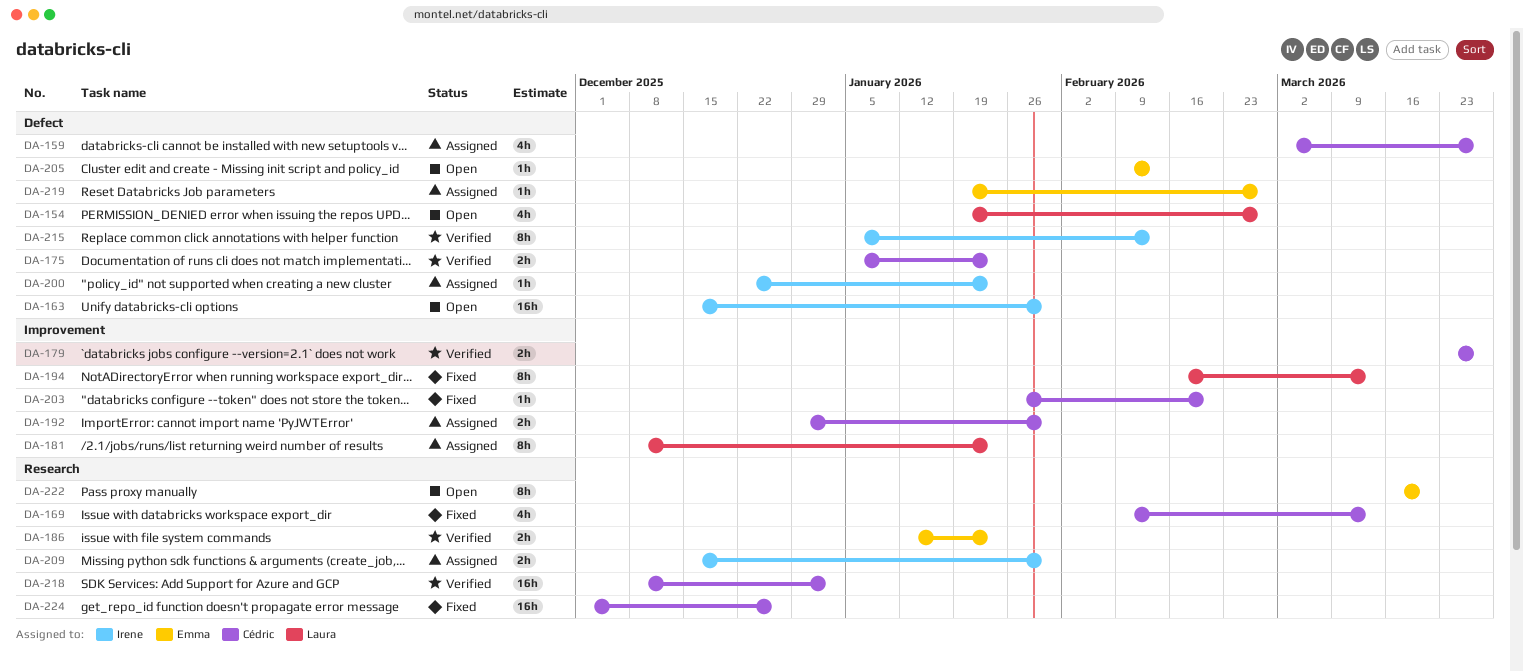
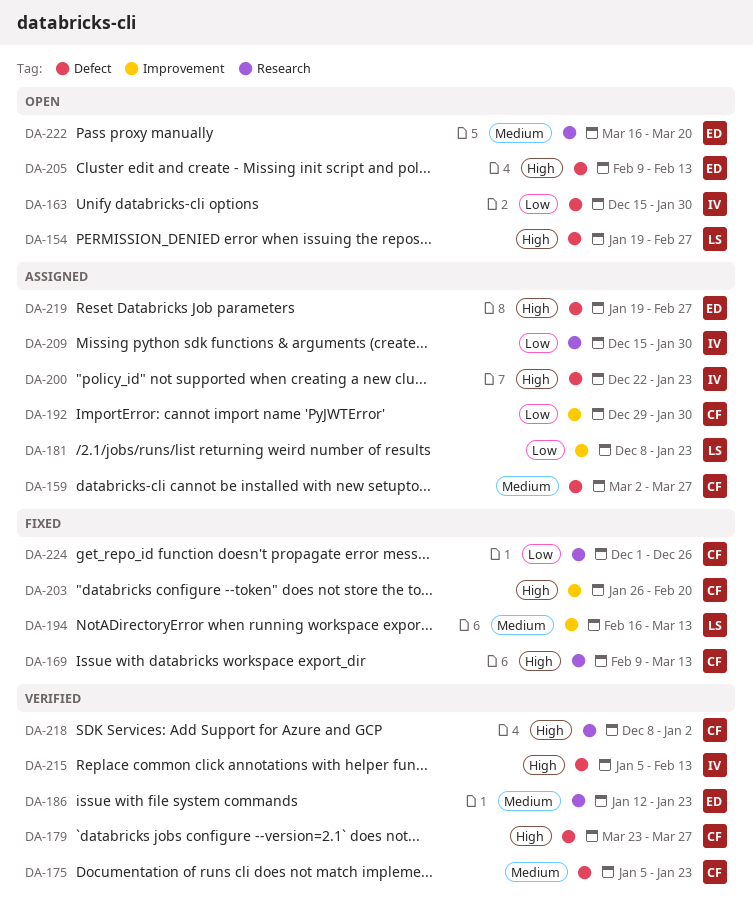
DA-179, label: Improvement -> Defect

